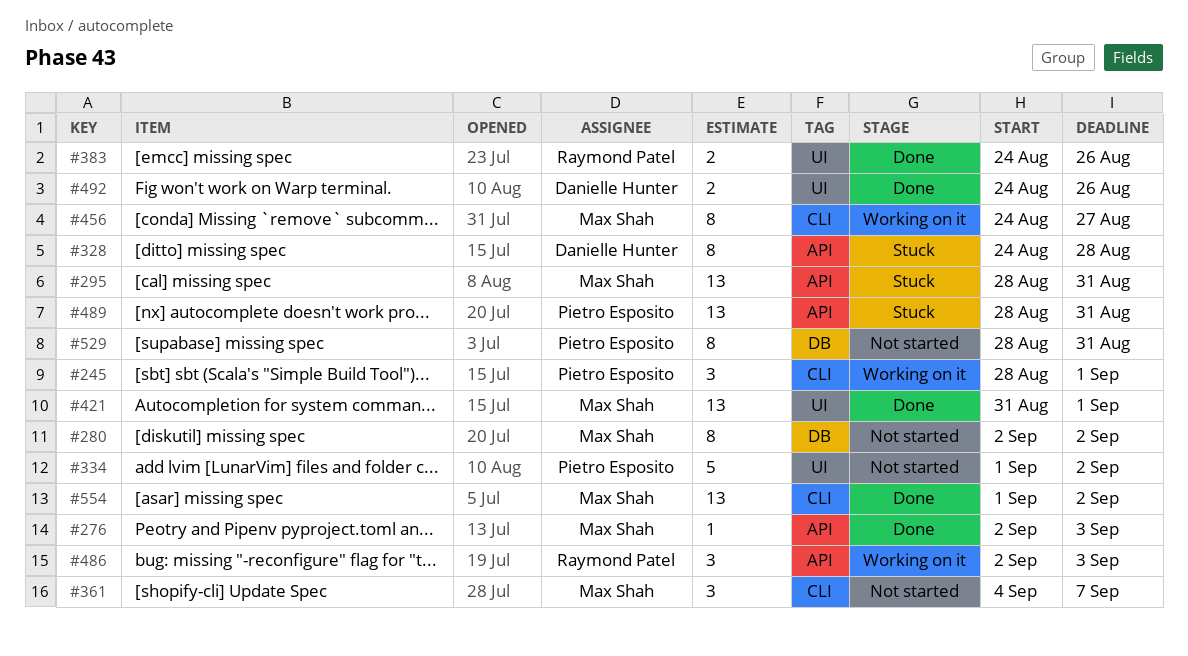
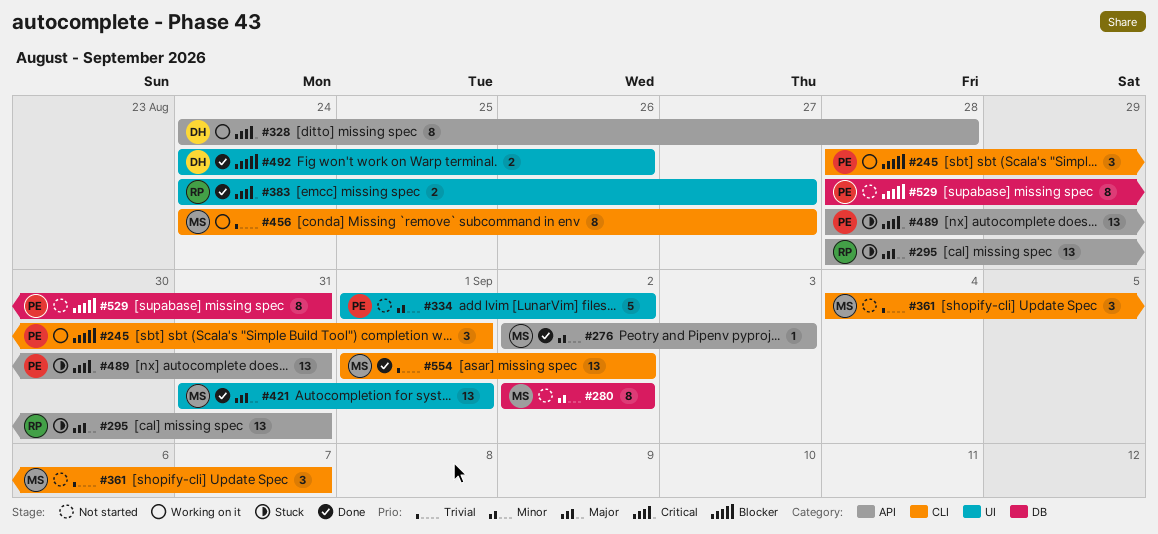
#295, owner: Max Shah -> Raymond Patel
#328, status: Stuck -> Working on it
#383, due: Aug 26 -> Aug 27
#486: present -> none

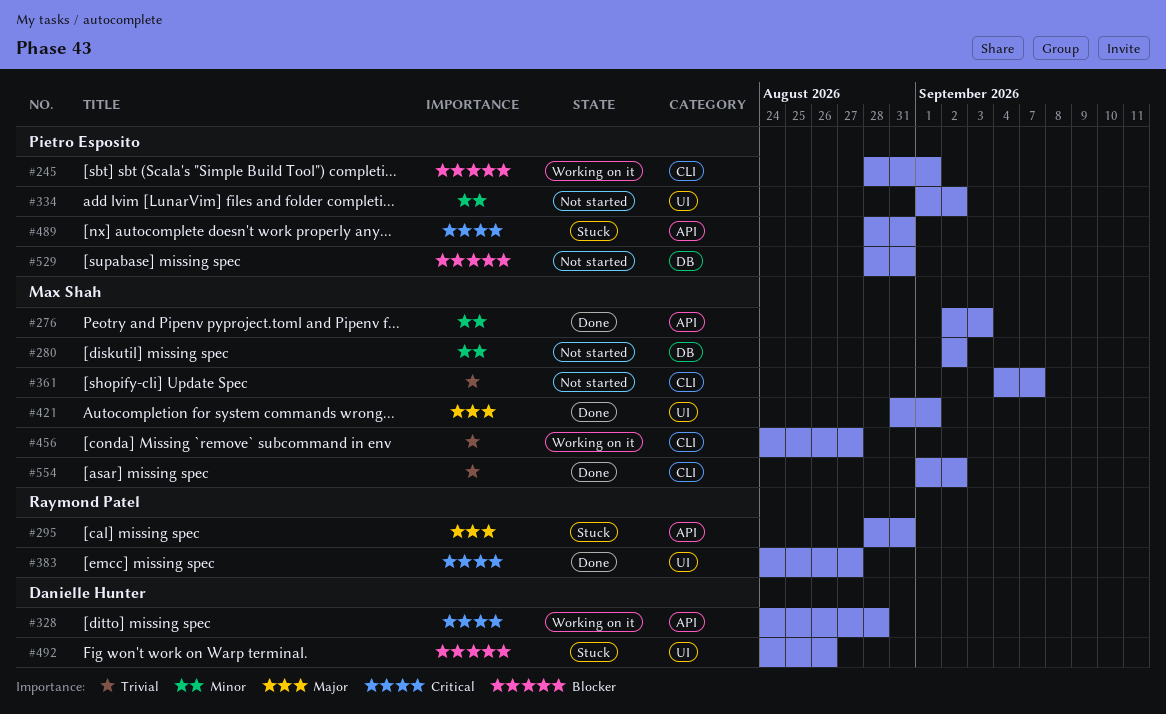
#492, status: Done -> Stuck

